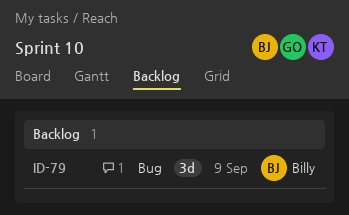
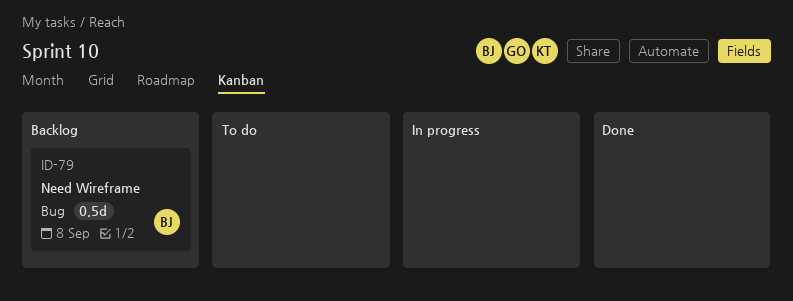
ID-79, estimate: 3d -> 0.5d
ID-79, due: Sep 9 -> Sep 8

